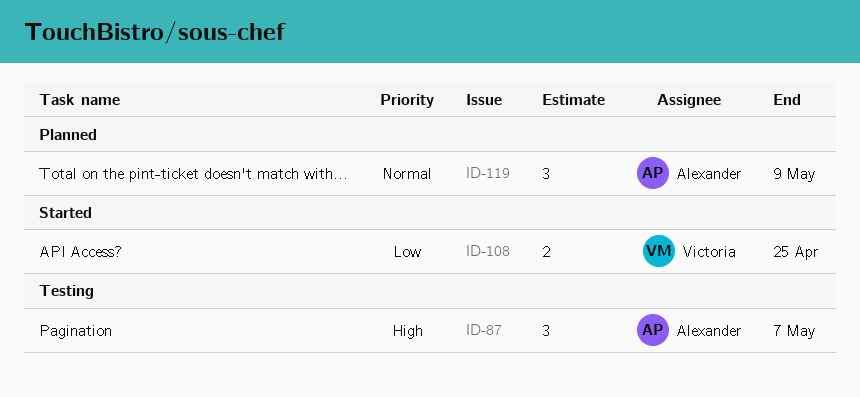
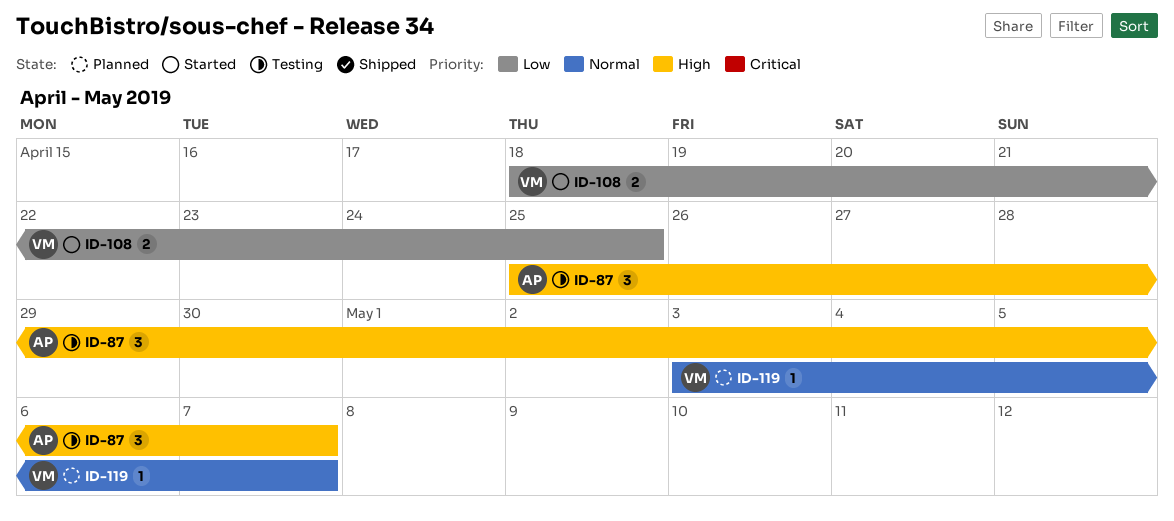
ID-119, owner: Alexander -> Victoria
ID-119, estimate: 3 -> 1
ID-119, due: May 9 -> May 7

